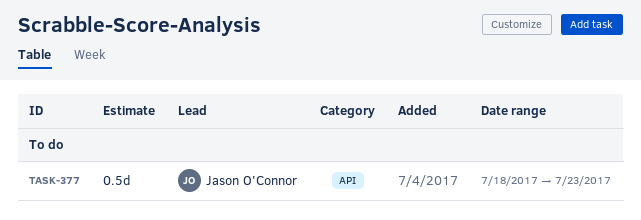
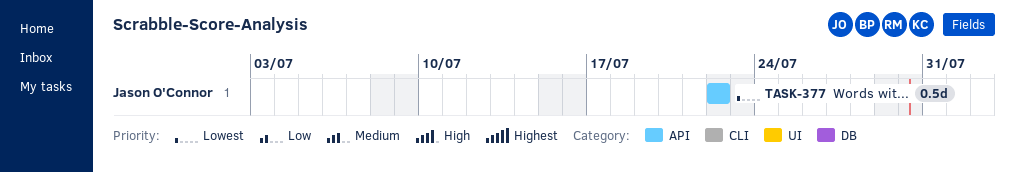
TASK-377, start: Jul 18 -> Jul 22
TASK-377, due: Jul 23 -> Jul 22

